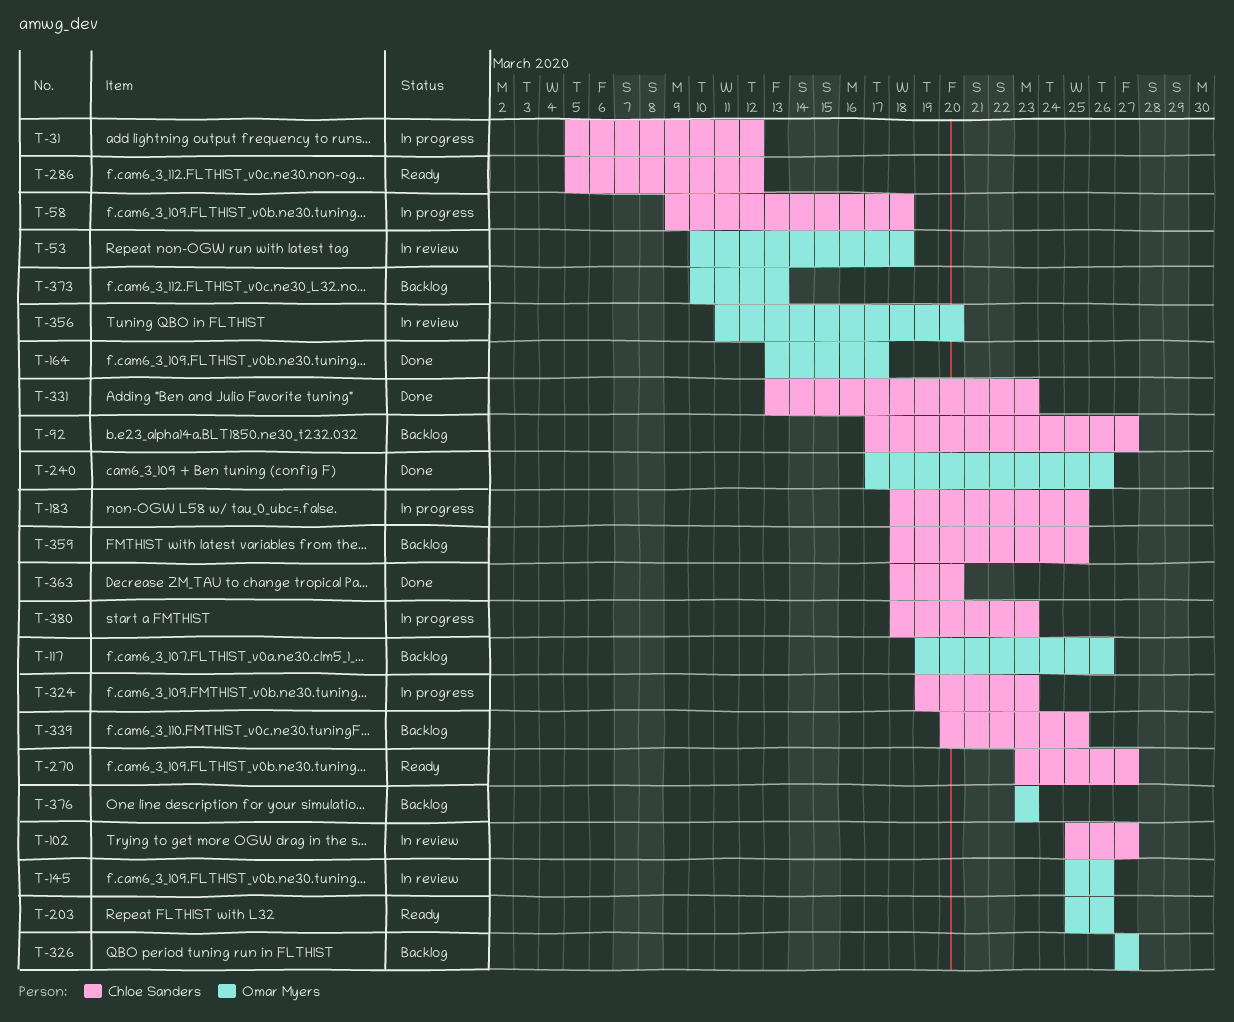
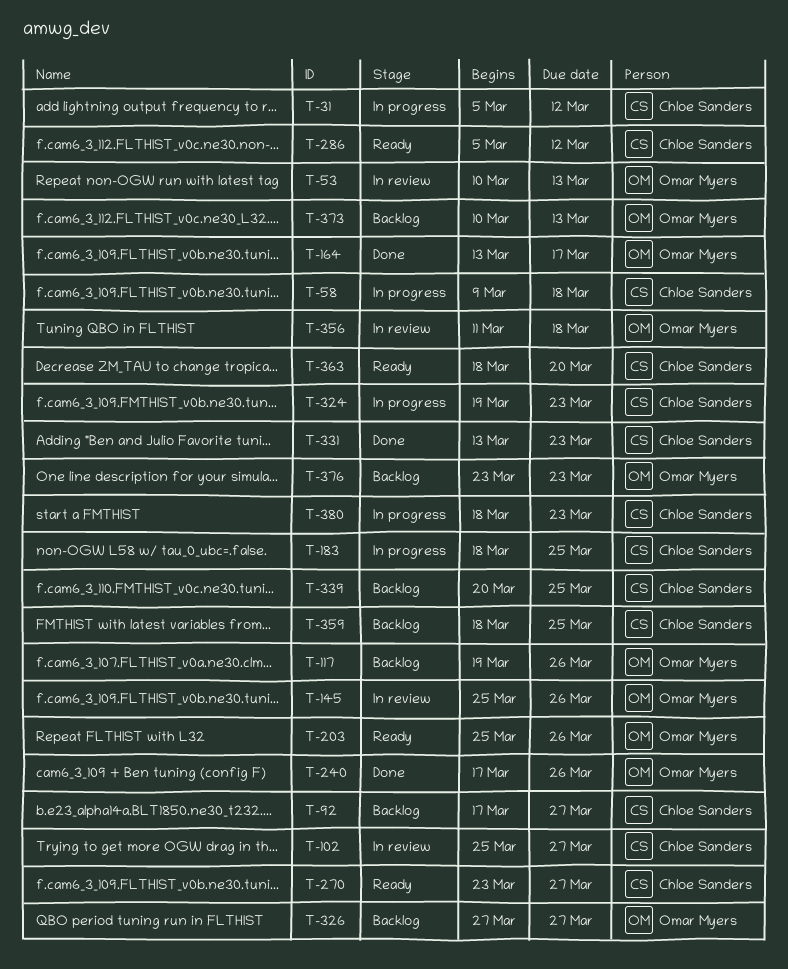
T-53, due: Mar 18 -> Mar 13
T-356, due: Mar 20 -> Mar 18
T-363, status: Done -> Ready

